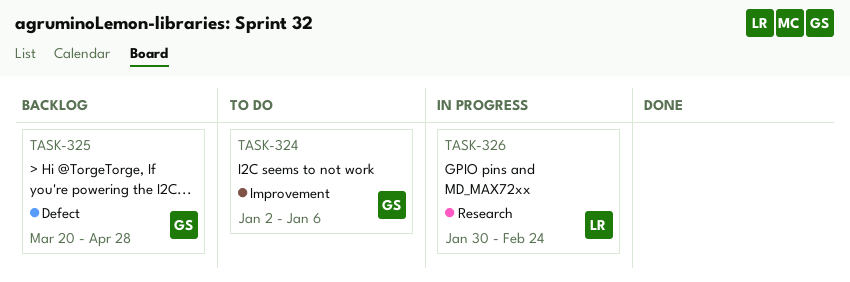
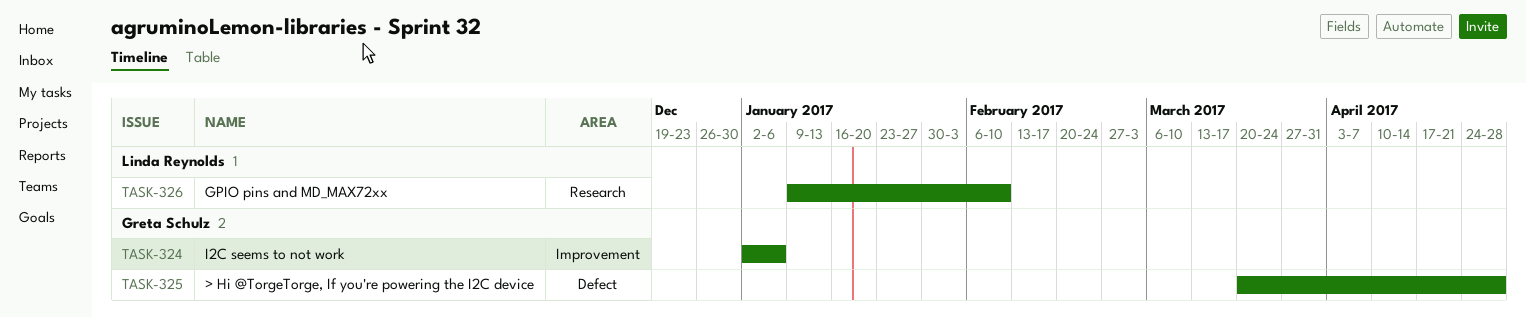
TASK-326, start: Jan 30 -> Jan 9
TASK-326, due: Feb 24 -> Feb 10

